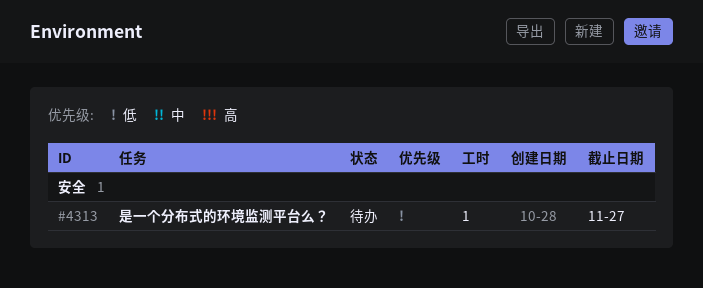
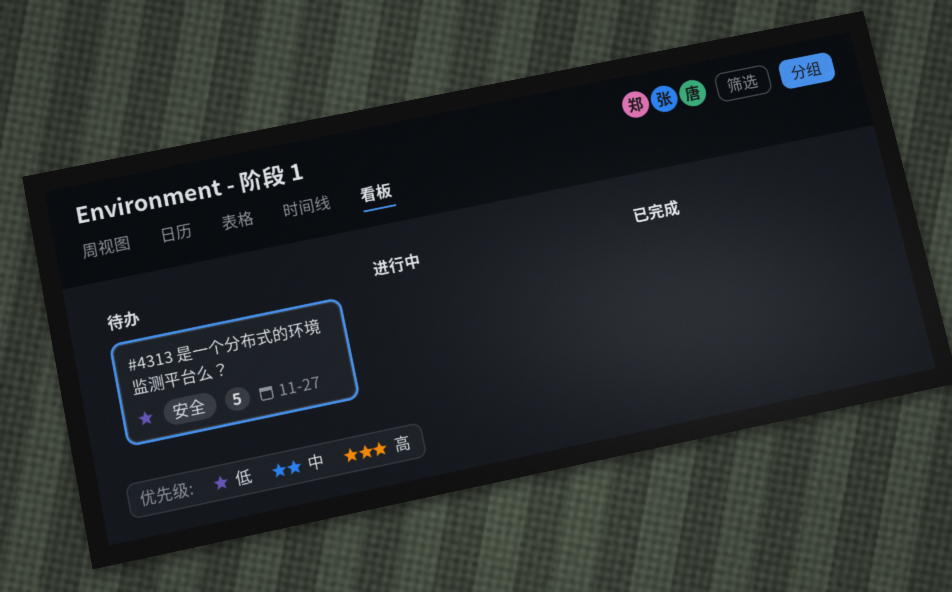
#4313, estimate: 1 -> 5

